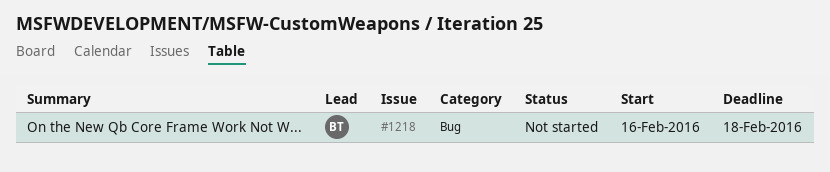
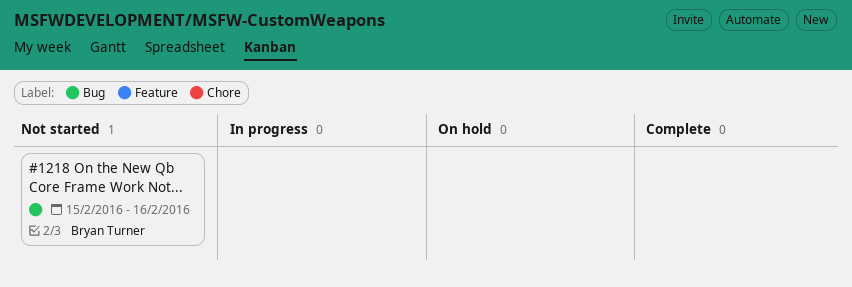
#1218, start: Feb 16 -> Feb 15
#1218, due: Feb 18 -> Feb 16

